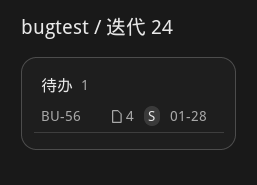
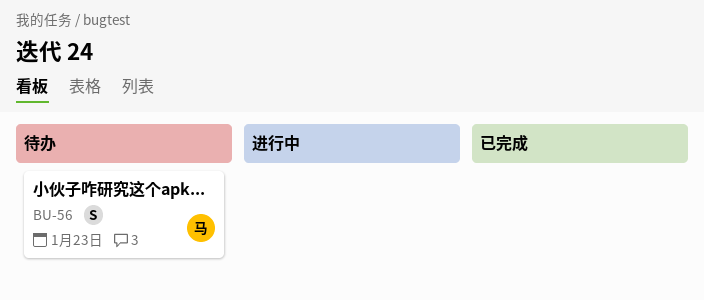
BU-56, due: Jan 28 -> Jan 23

